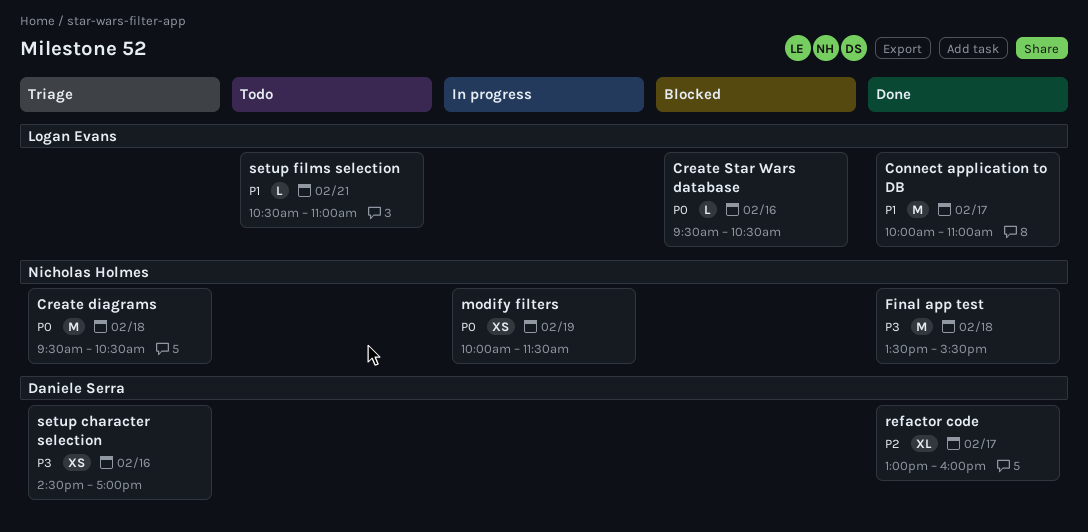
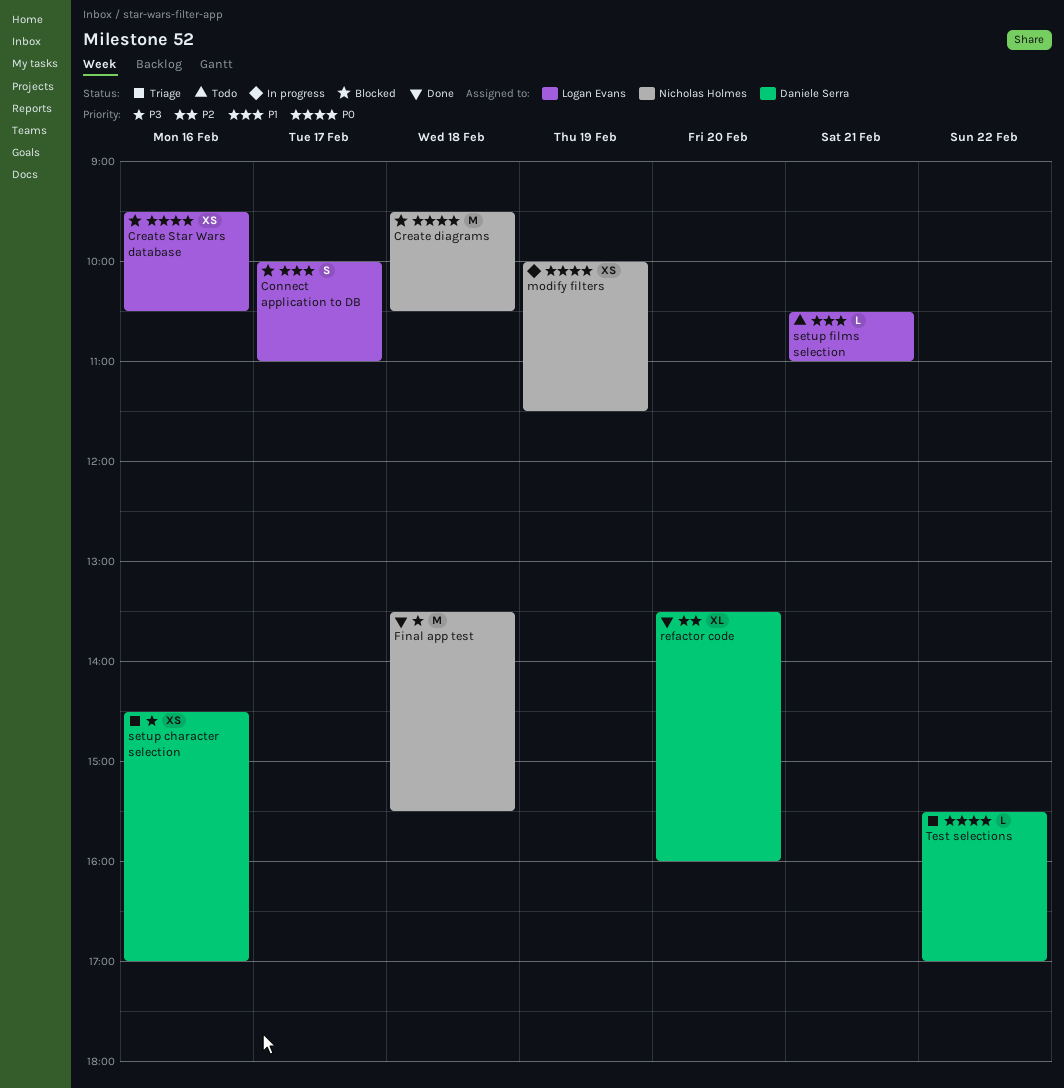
Connect application to DB, status: Done -> Blocked
Connect application to DB, estimate: M -> S
Create diagrams, status: Triage -> Blocked
Create Star Wars database, estimate: L -> XS
refactor code, day: Feb 17 -> Feb 20
refactor code, begins: 13:00 -> 13:30
Test selections: none -> present

